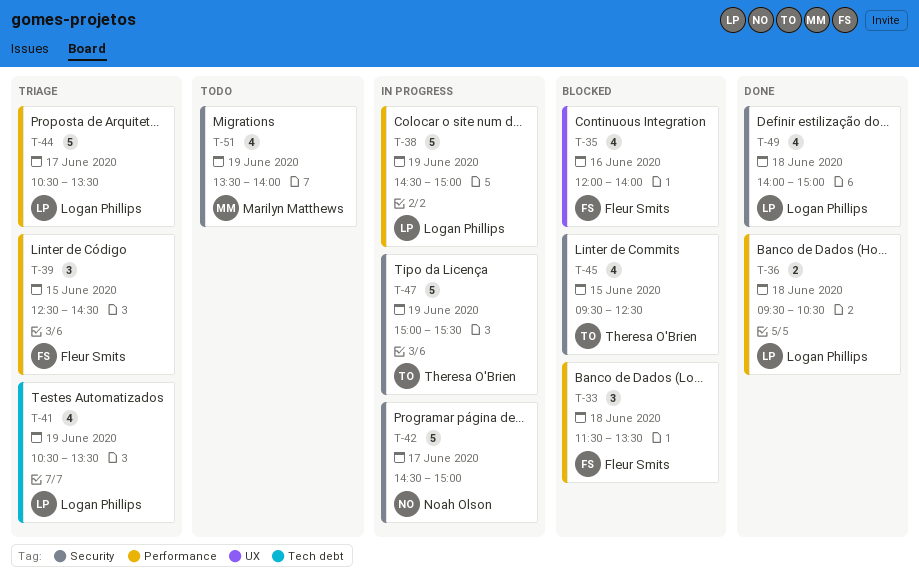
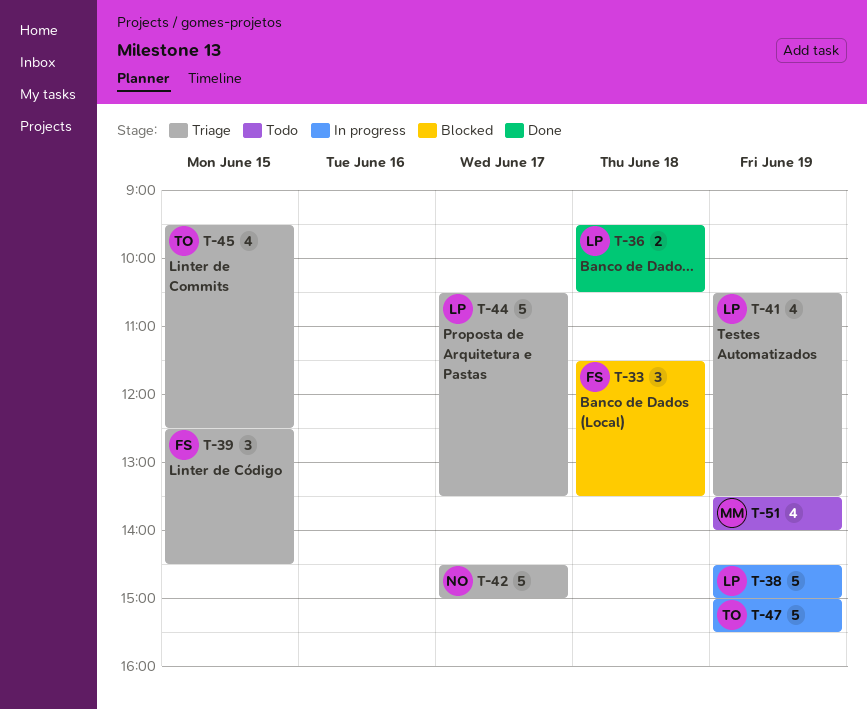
T-35: present -> none
T-42, status: In progress -> Triage
T-45, status: Blocked -> Triage
T-49: present -> none

